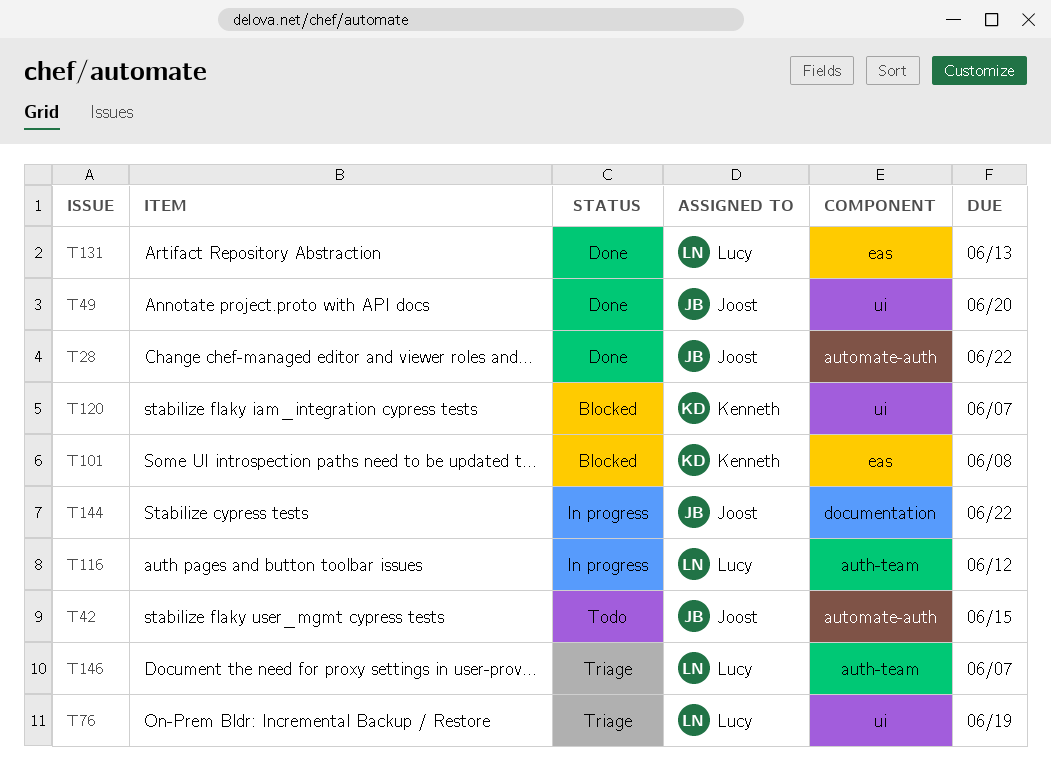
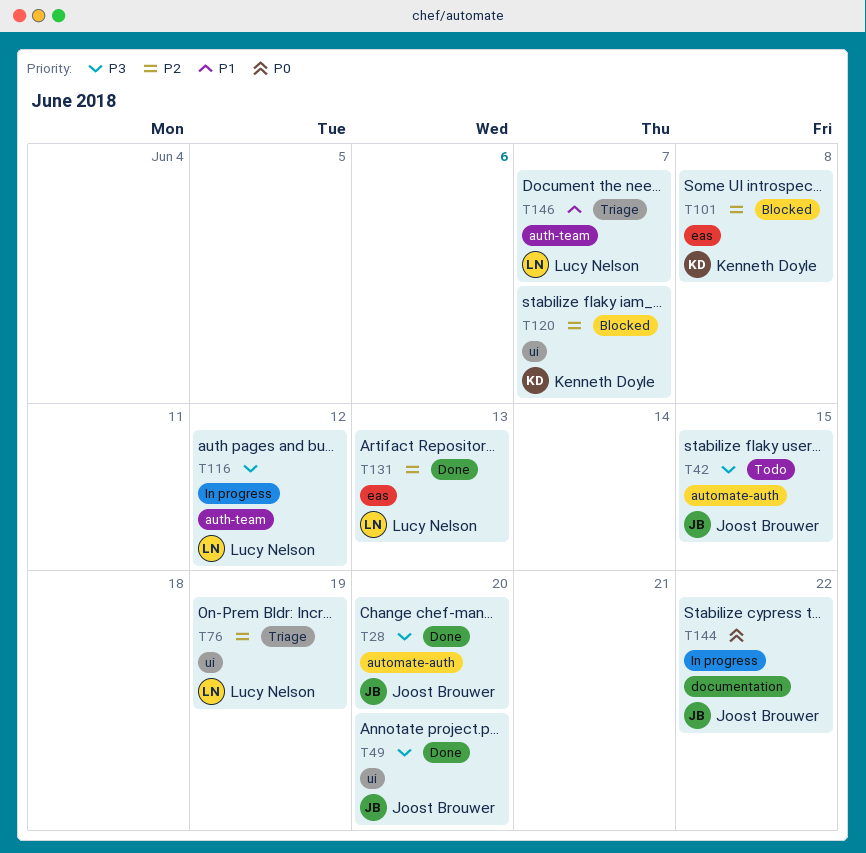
T28, due: Jun 22 -> Jun 20

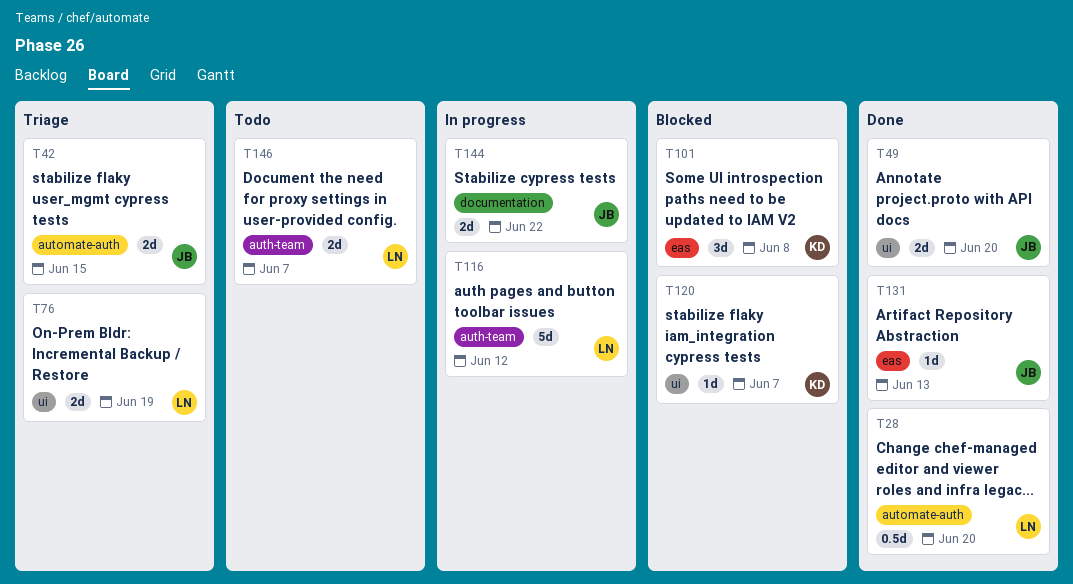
T28, owner: Joost Brouwer -> Lucy Nelson
T42, status: Todo -> Triage
T131, owner: Lucy Nelson -> Joost Brouwer
T146, status: Triage -> Todo

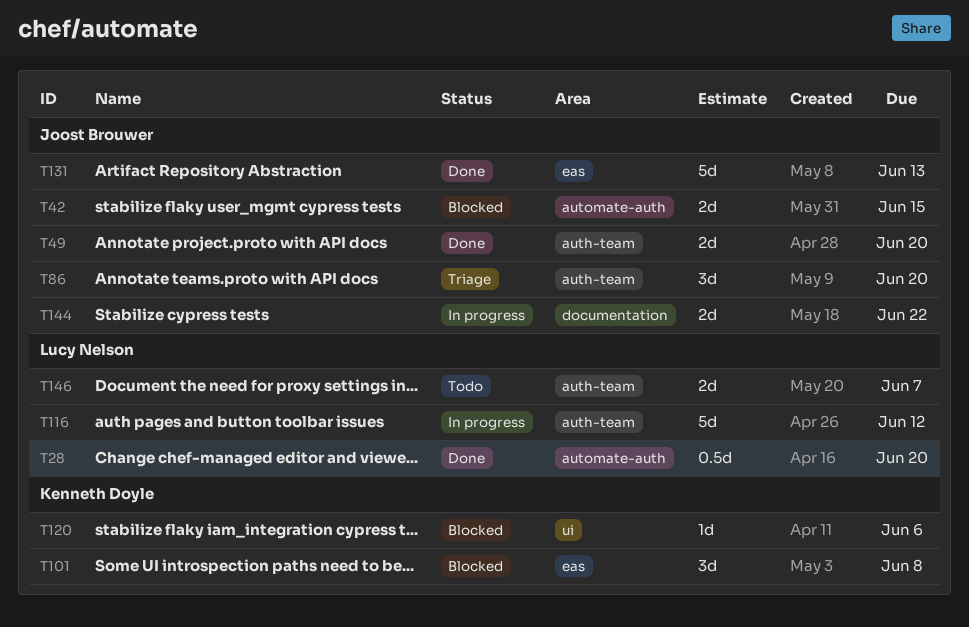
T42, status: Triage -> Blocked
T49, label: ui -> auth-team
T76: present -> none
T86: none -> present
T120, due: Jun 7 -> Jun 6
T131, estimate: 1d -> 5d

